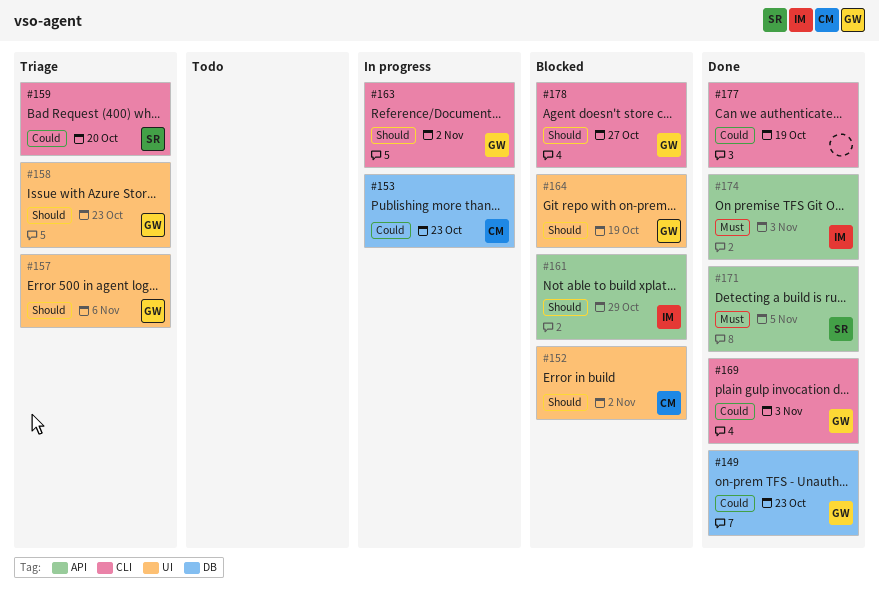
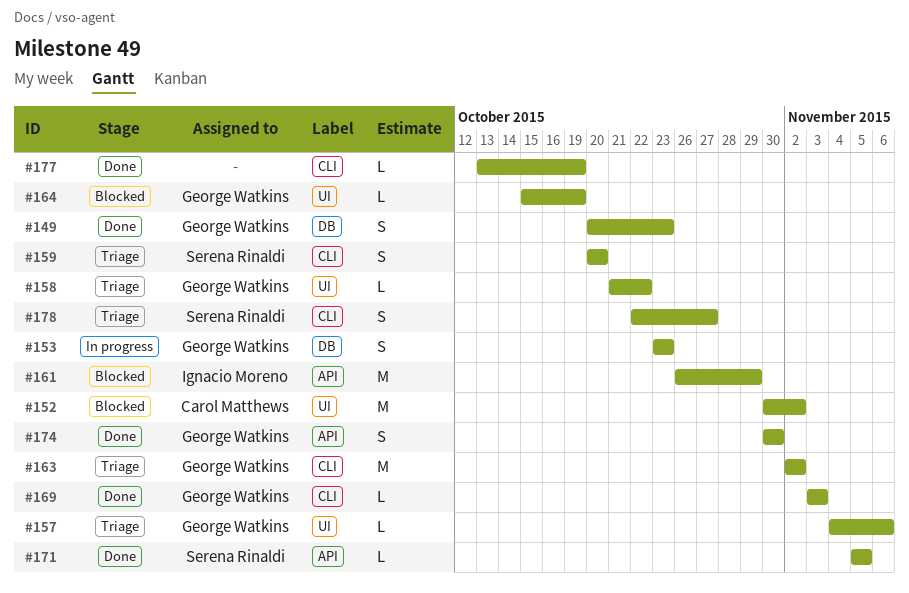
#153, owner: Carol Matthews -> George Watkins
#158, due: Oct 23 -> Oct 22
#163, status: In progress -> Triage
#174, owner: Ignacio Moreno -> George Watkins
#174, due: Nov 3 -> Oct 30
#178, status: Blocked -> Triage
#178, owner: George Watkins -> Serena Rinaldi

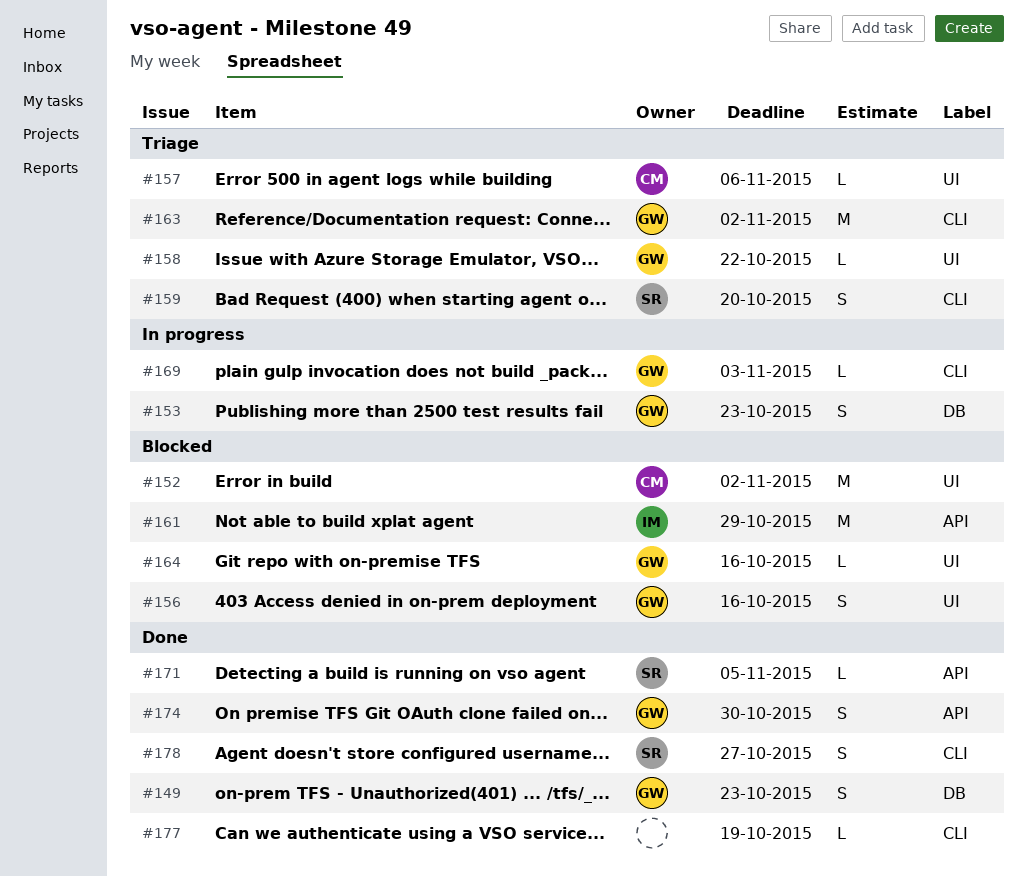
#156: none -> present
#157, owner: George Watkins -> Carol Matthews
#164, due: Oct 19 -> Oct 16
#169, status: Done -> In progress
#178, status: Triage -> Done

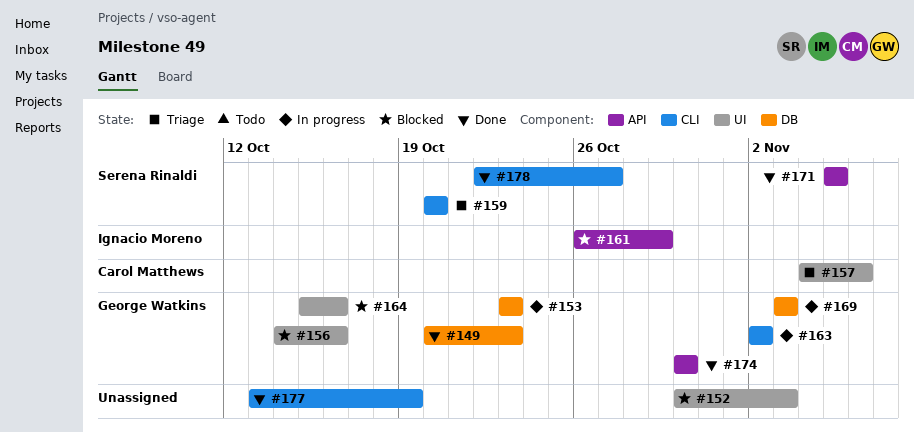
#152, owner: Carol Matthews -> none
#152, due: Nov 2 -> Nov 3
#158: present -> none
#163, status: Triage -> In progress
#169, label: CLI -> DB

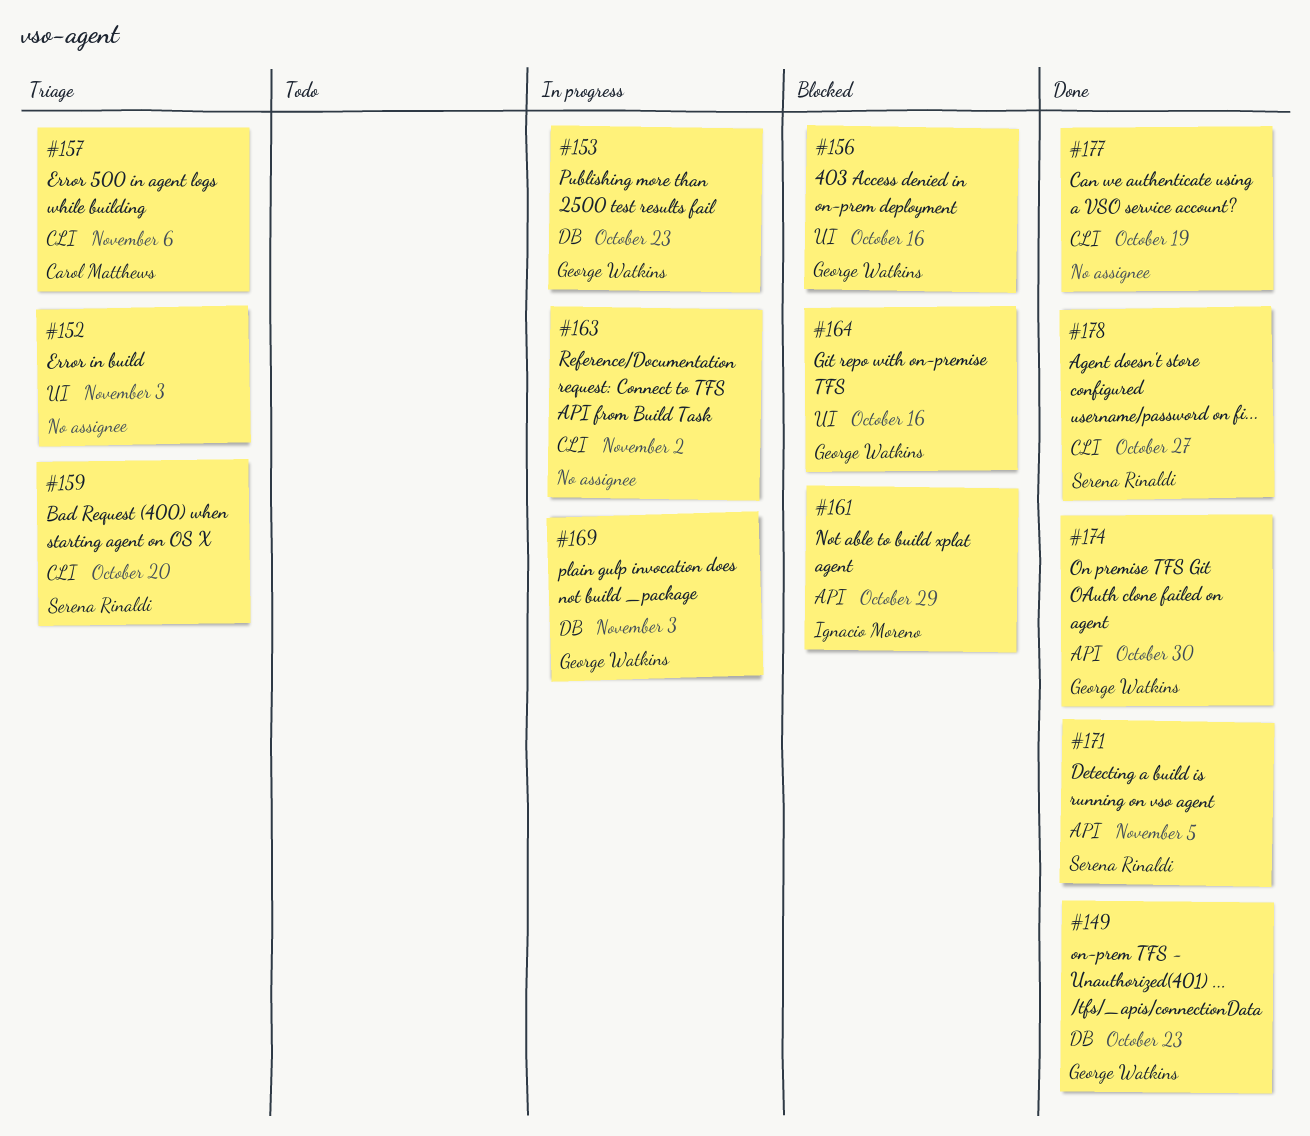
#152, status: Blocked -> Triage
#157, label: UI -> CLI
#163, owner: George Watkins -> none

